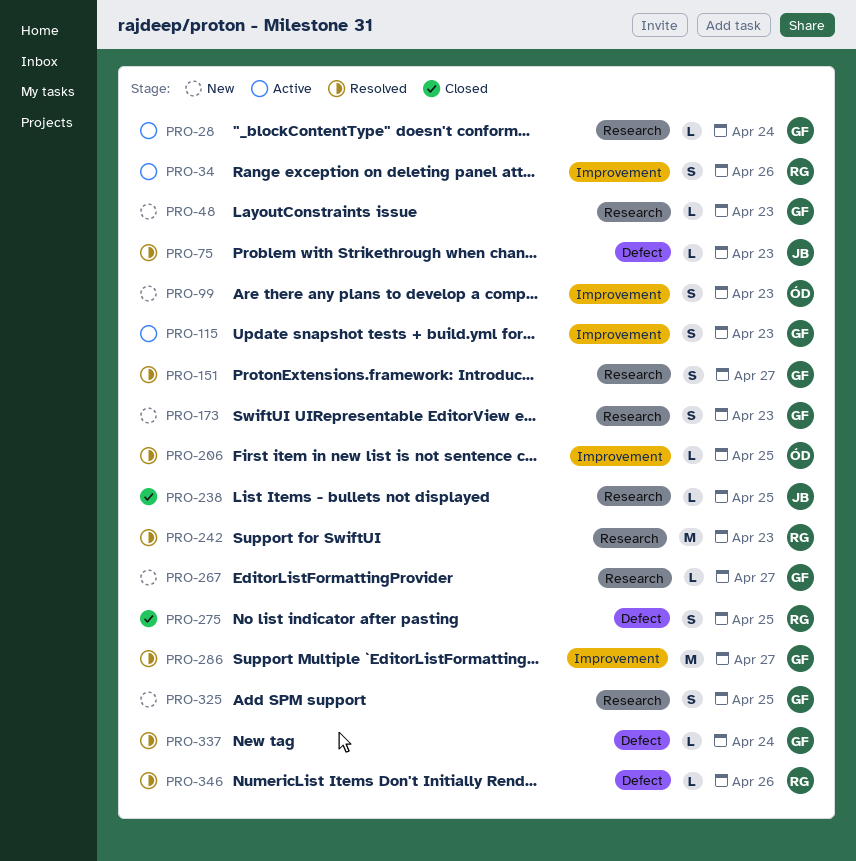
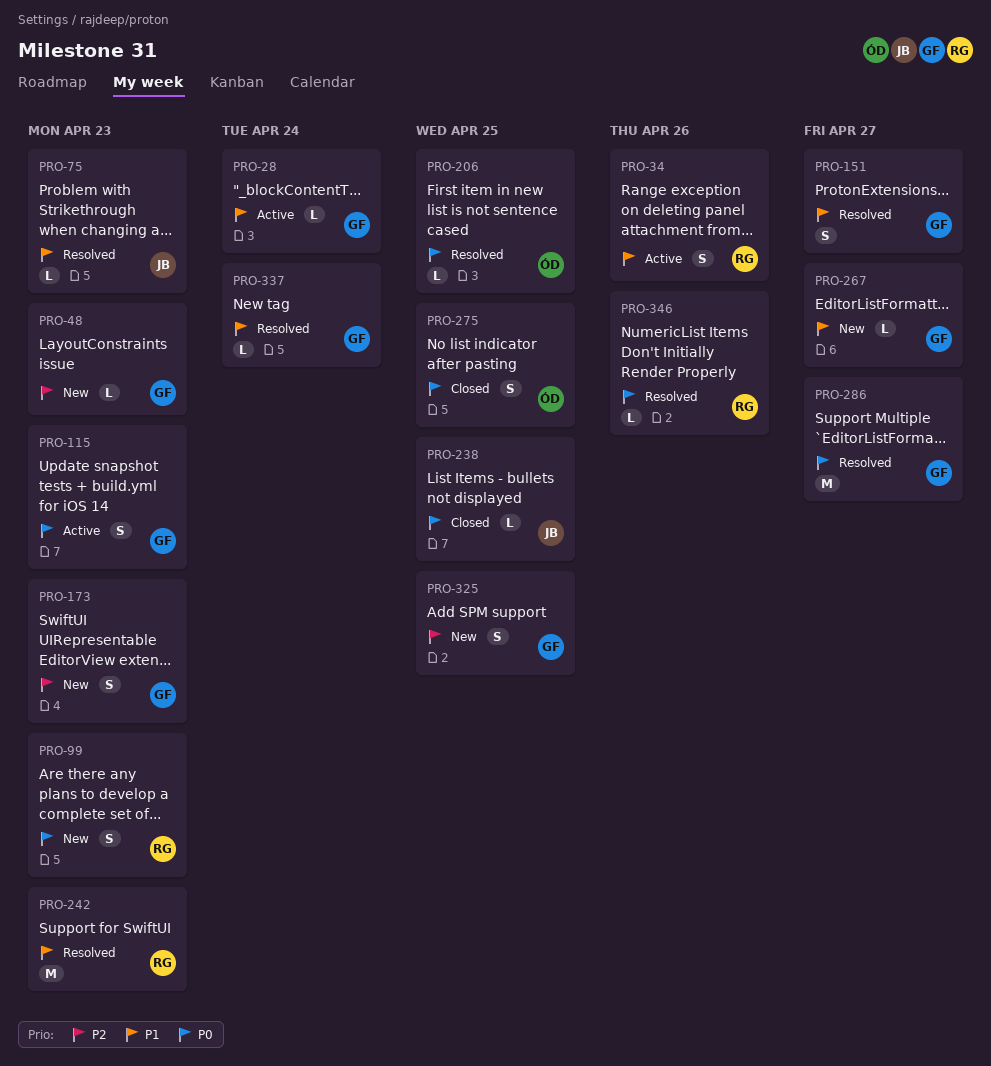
PRO-99, owner: ÓD -> RG
PRO-275, owner: RG -> ÓD

